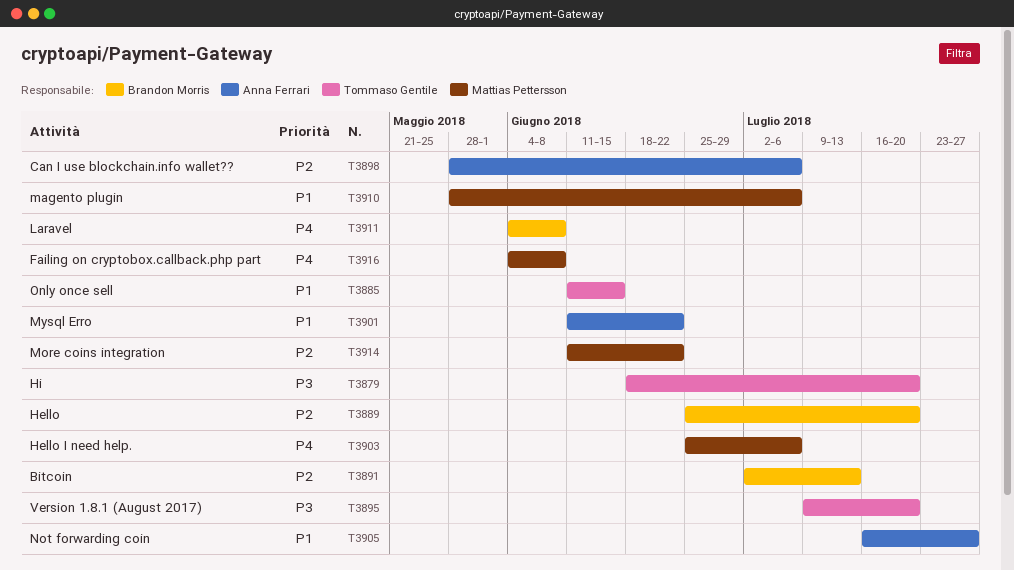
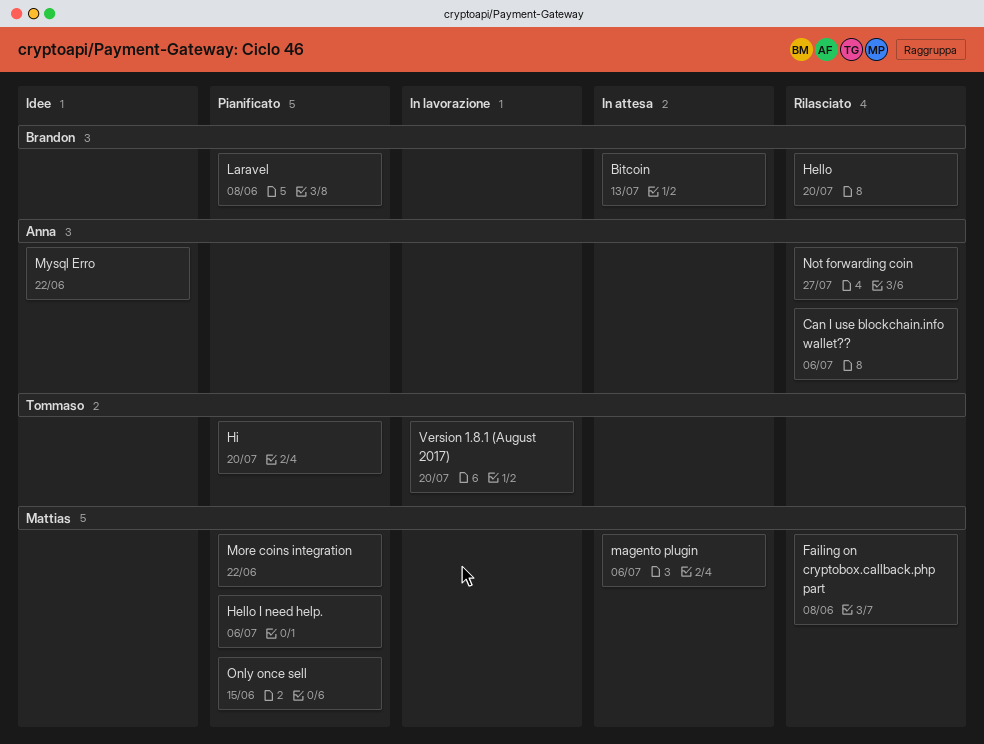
Only once sell, owner: Tommaso Gentile -> Mattias Pettersson

